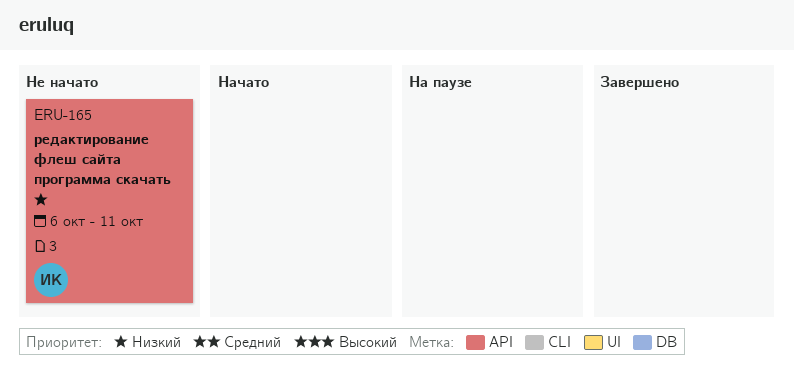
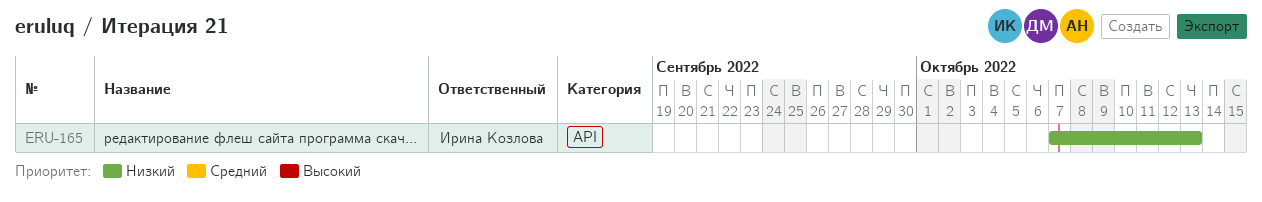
ERU-165, start: Oct 6 -> Oct 7
ERU-165, due: Oct 11 -> Oct 13

